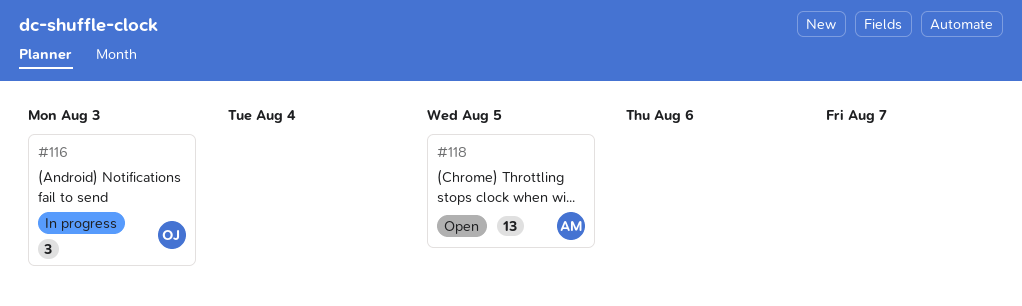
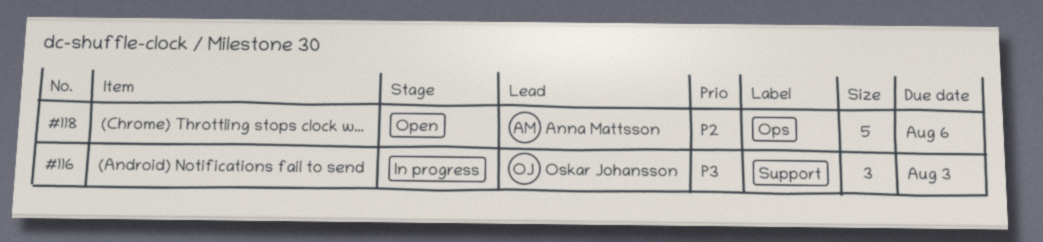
#118, estimate: 13 -> 5
#118, due: Aug 5 -> Aug 6

